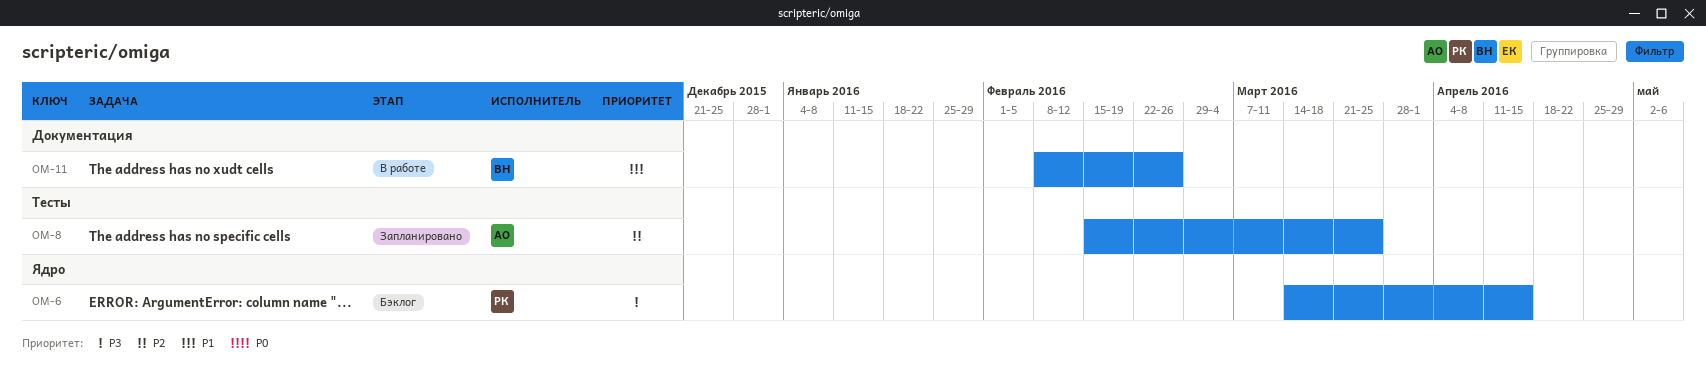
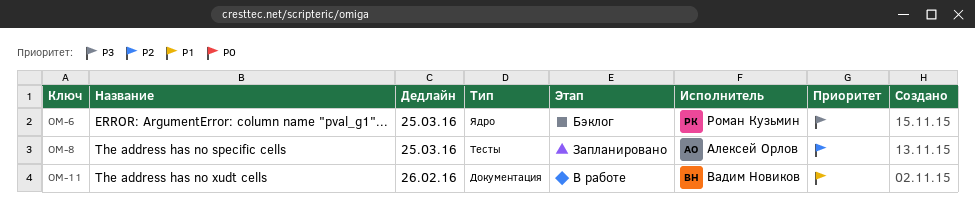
OM-6, due: Apr 15 -> Mar 25

